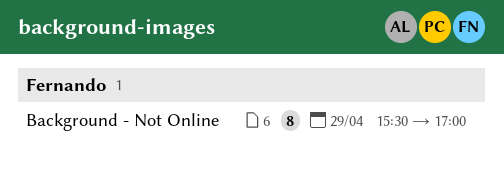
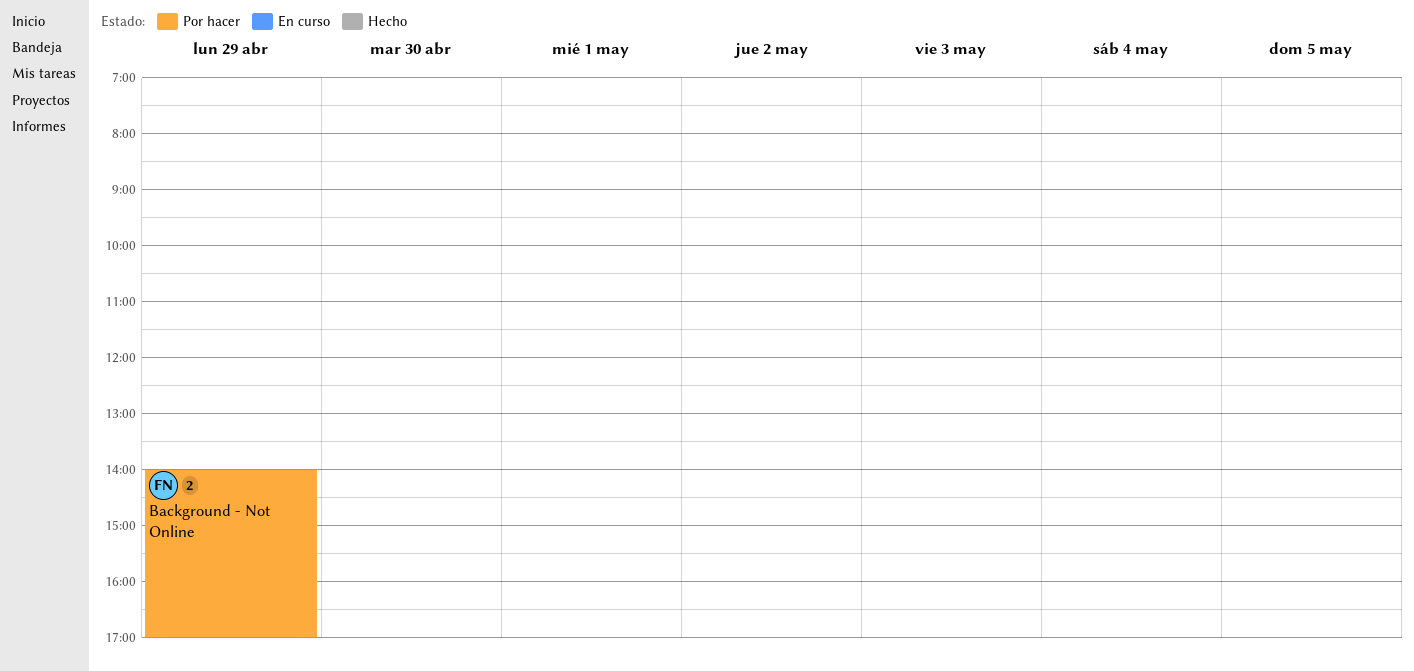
Background - Not Online, estimate: 8 -> 2
Background - Not Online, begins: 15:30 -> 14:00

